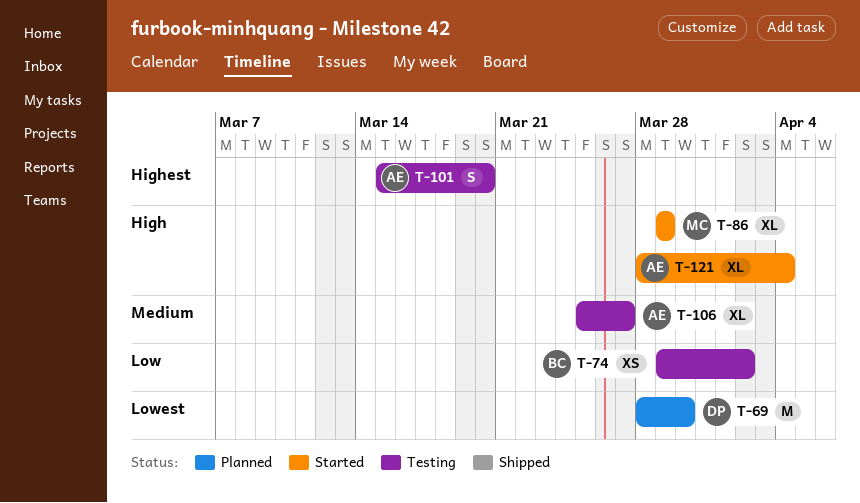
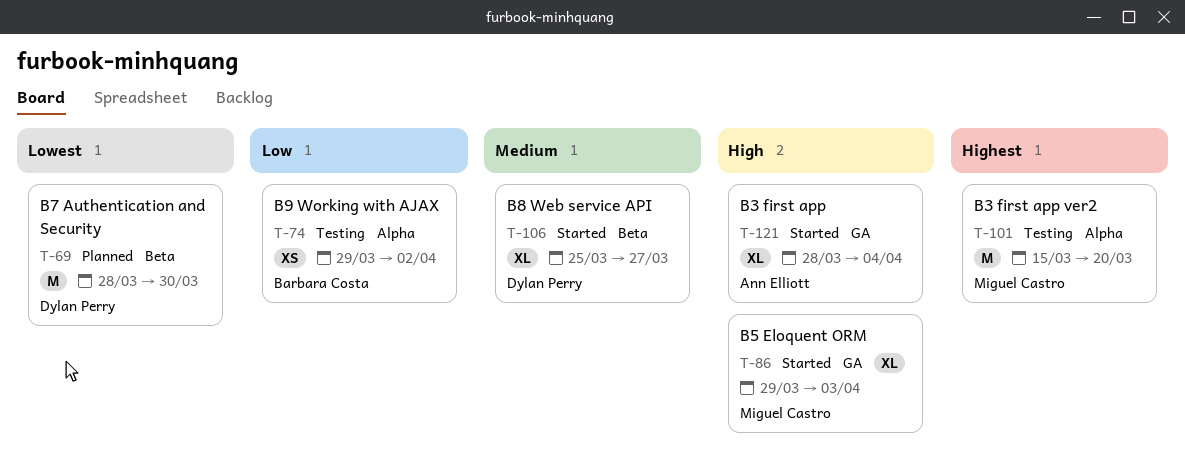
T-86, due: Mar 29 -> Apr 3
T-101, owner: Ann Elliott -> Miguel Castro
T-101, estimate: S -> M
T-106, status: Testing -> Started
T-106, owner: Ann Elliott -> Dylan Perry

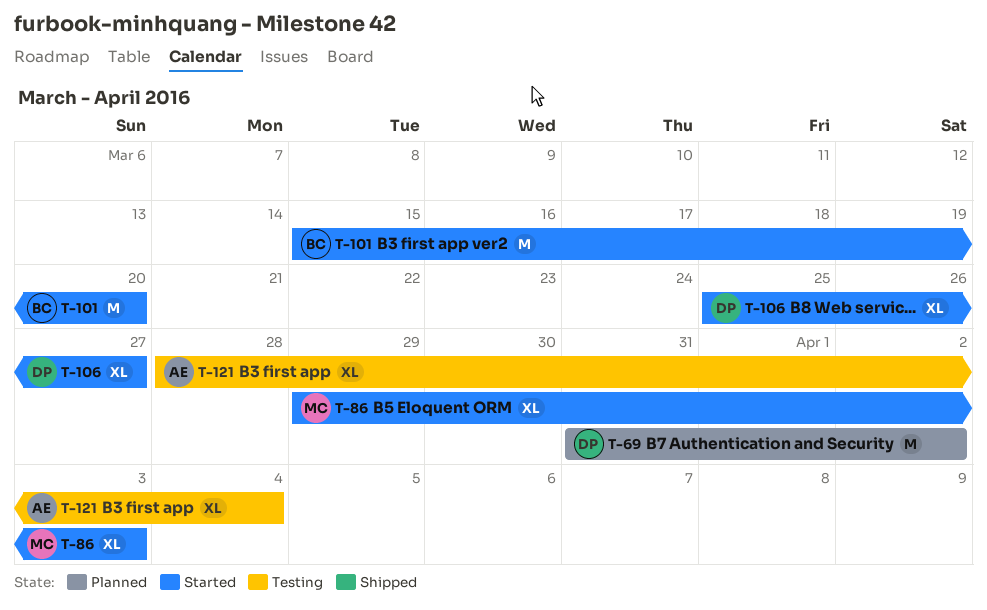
T-69, start: Mar 28 -> Mar 31
T-69, due: Mar 30 -> Apr 2
T-74: present -> none
T-101, status: Testing -> Started
T-101, owner: Miguel Castro -> Barbara Costa
T-121, status: Started -> Testing

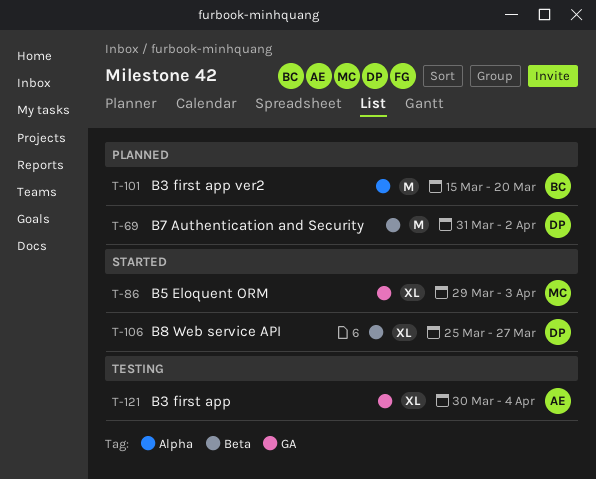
T-101, status: Started -> Planned
T-121, start: Mar 28 -> Mar 30

